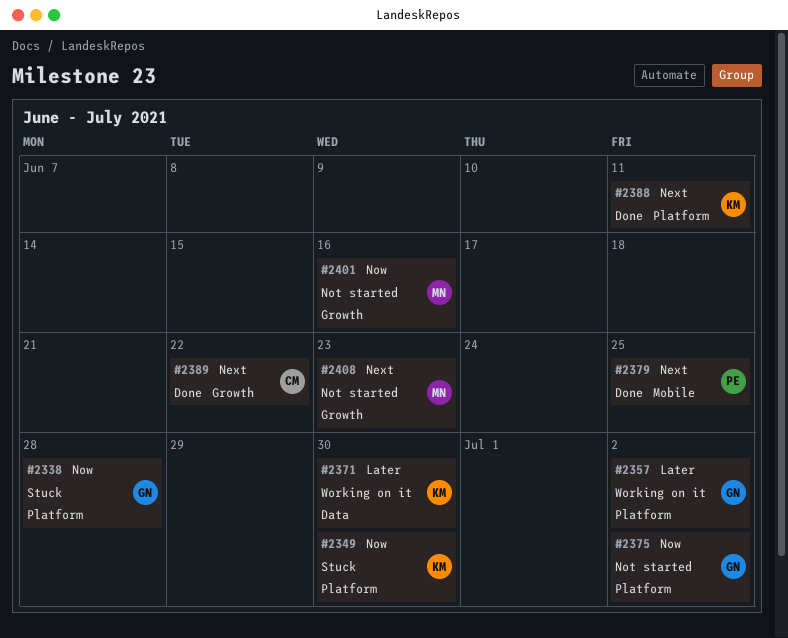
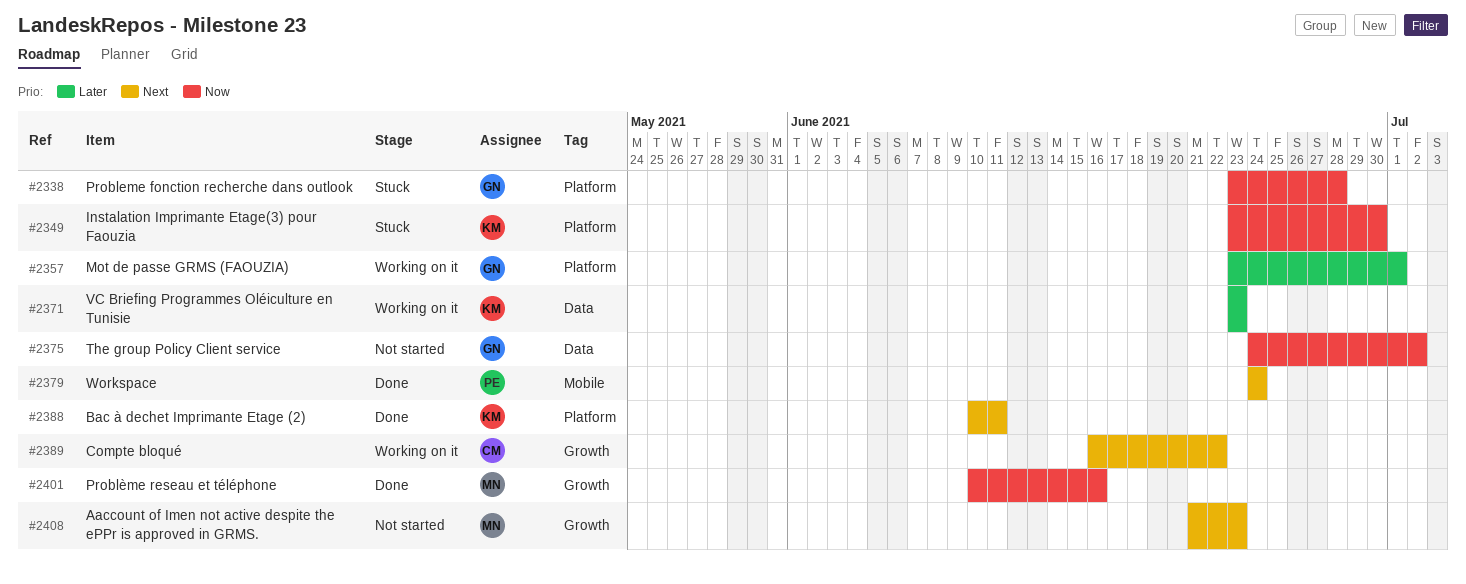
#2357, due: Jul 2 -> Jul 1
#2371, due: Jun 30 -> Jun 23
#2375, label: Platform -> Data
#2379, due: Jun 25 -> Jun 24
#2389, status: Done -> Working on it
#2401, status: Not started -> Done

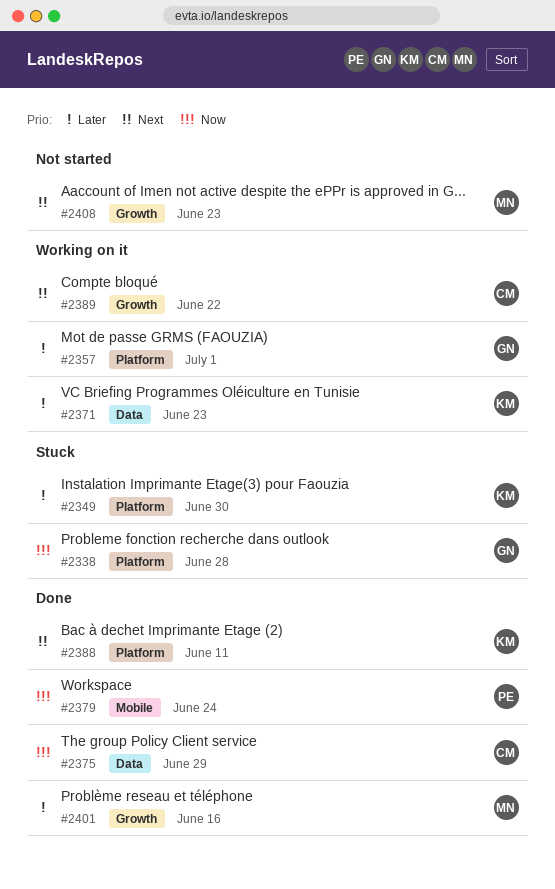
#2349, priority: Now -> Later
#2375, status: Not started -> Done
#2375, owner: GN -> CM
#2375, due: Jul 2 -> Jun 29
#2379, priority: Next -> Now
#2401, priority: Now -> Later

